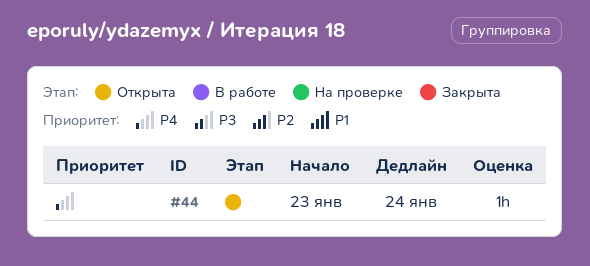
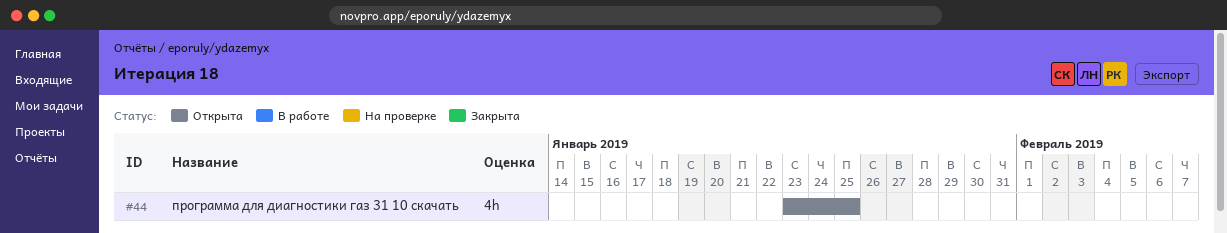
#44, estimate: 1h -> 4h
#44, due: Jan 24 -> Jan 25

